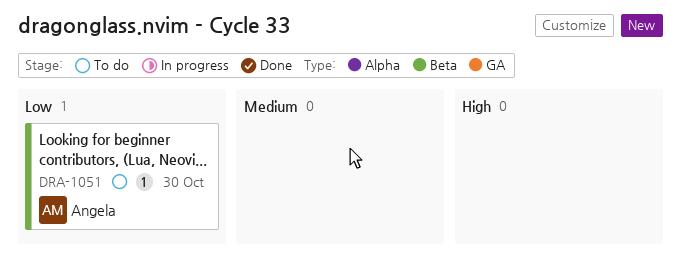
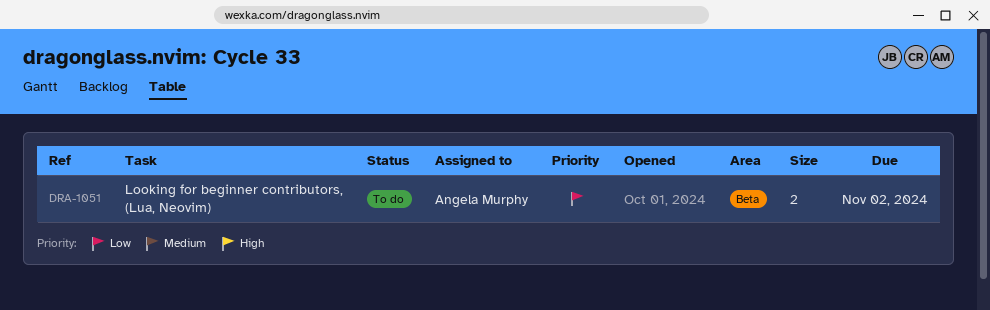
DRA-1051, estimate: 1 -> 2
DRA-1051, due: Oct 30 -> Nov 2

